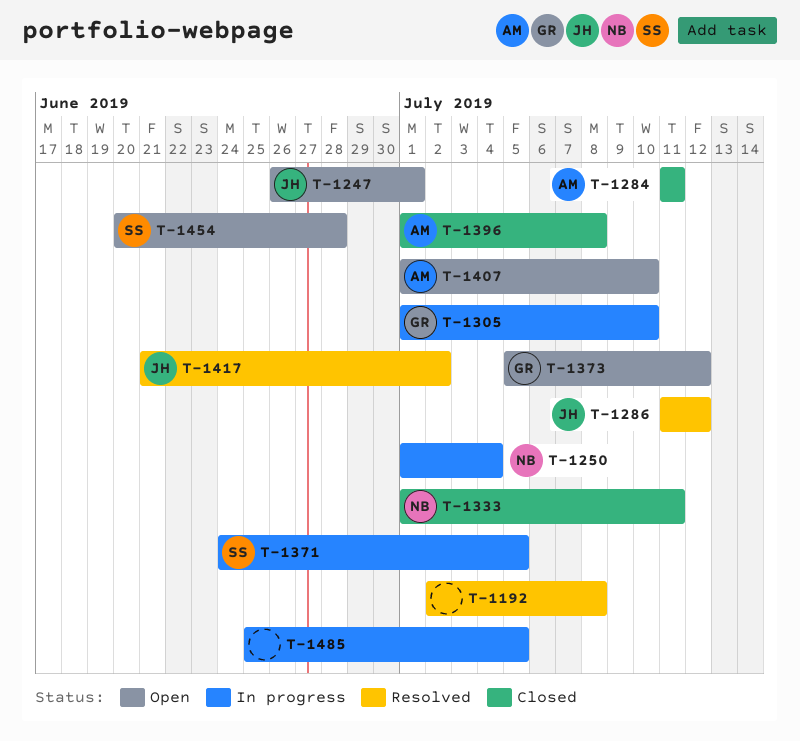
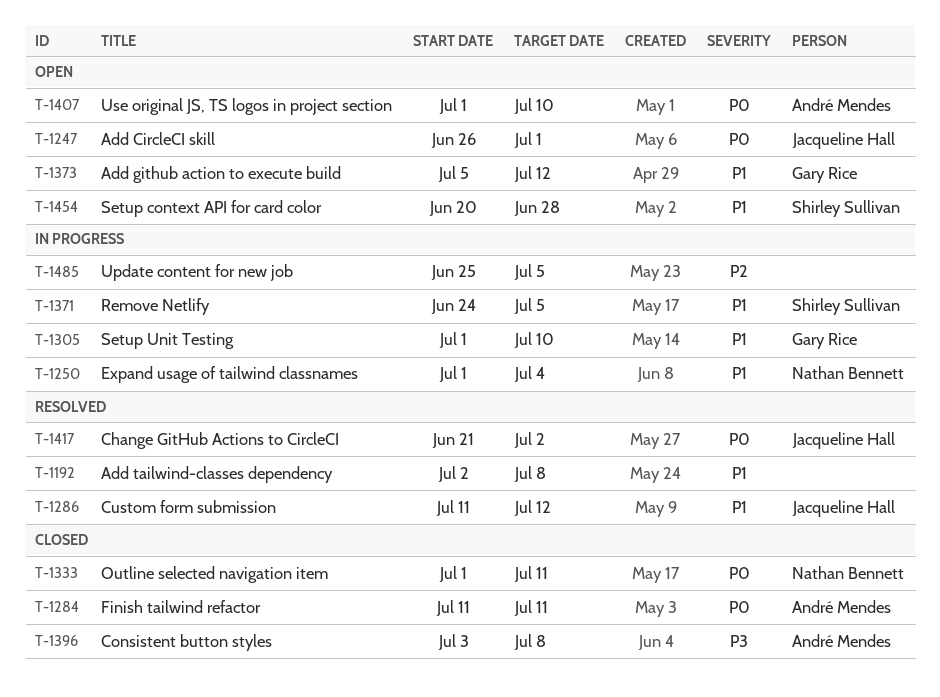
T-1396, start: Jul 1 -> Jul 3

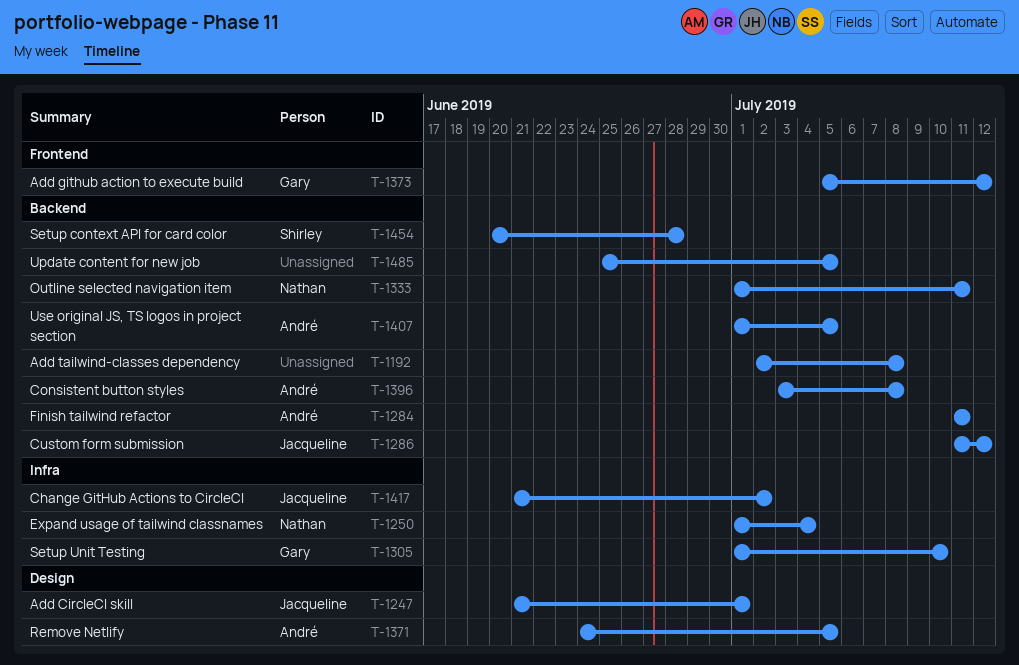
T-1247, start: Jun 26 -> Jun 21
T-1371, owner: Shirley Sullivan -> André Mendes
T-1407, due: Jul 10 -> Jul 5

